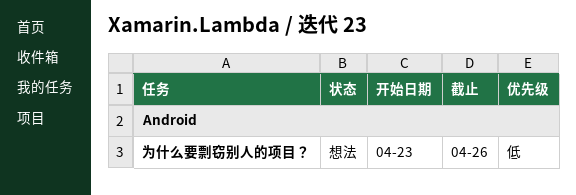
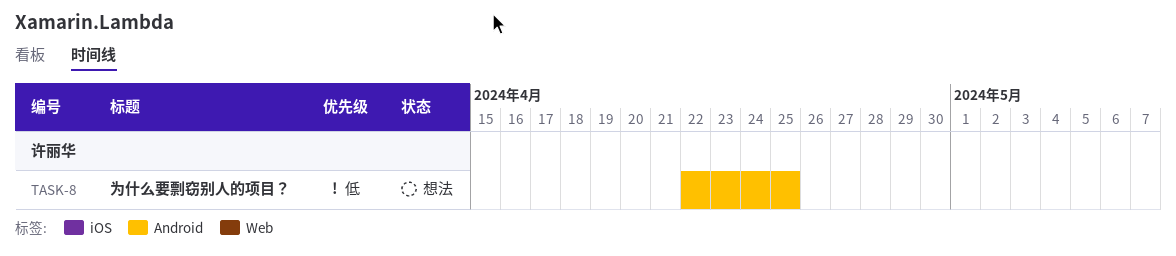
为什么要剽窃别人的项目？, start: Apr 23 -> Apr 22
为什么要剽窃别人的项目？, due: Apr 26 -> Apr 25

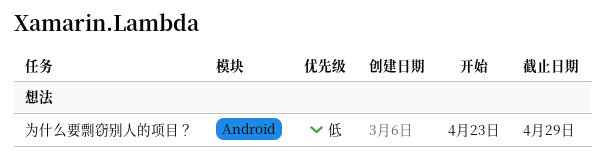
为什么要剽窃别人的项目？, start: Apr 22 -> Apr 23
为什么要剽窃别人的项目？, due: Apr 25 -> Apr 29

